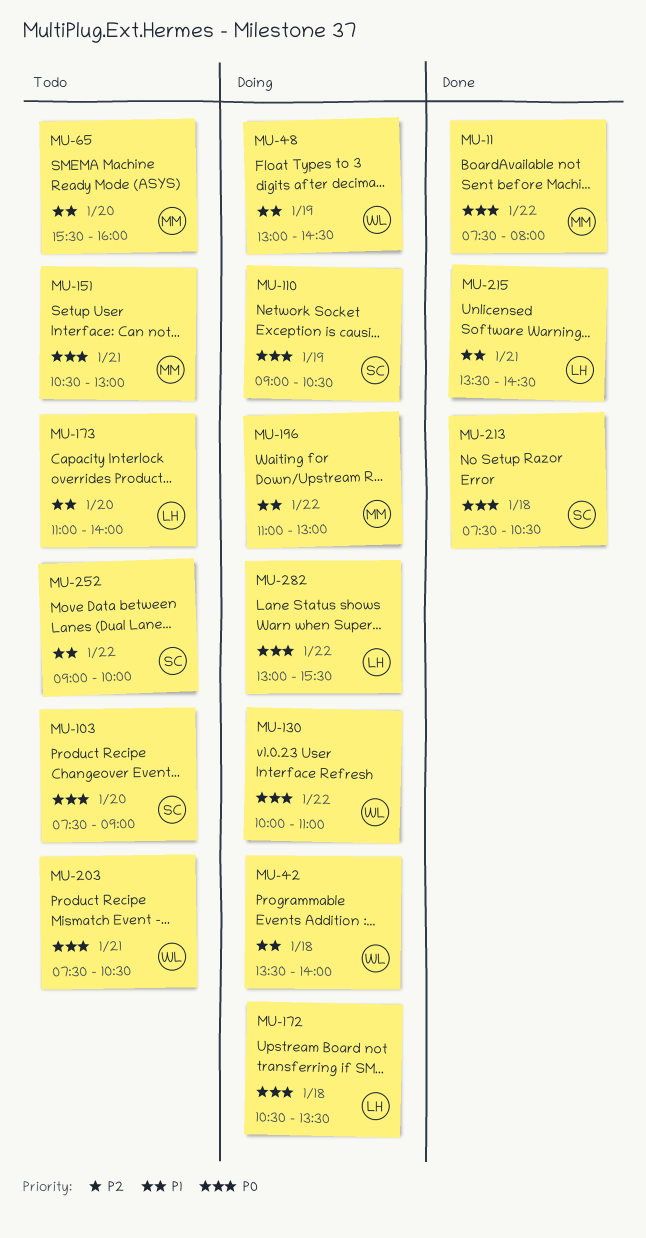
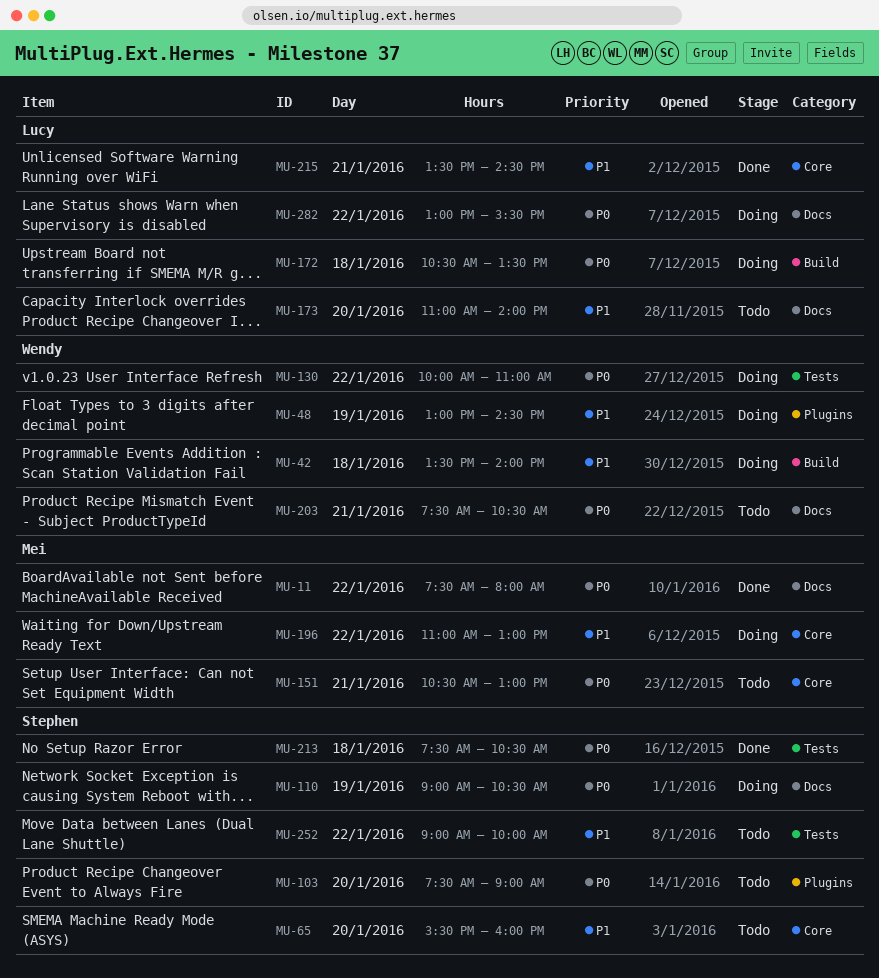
MU-65, owner: Mei -> Stephen

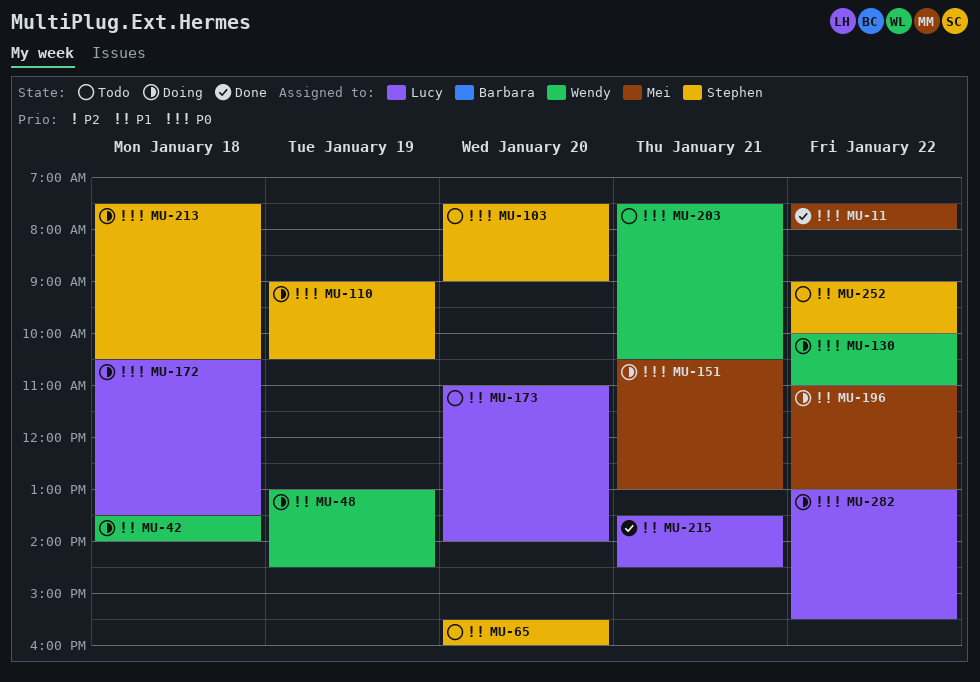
MU-151, status: Todo -> Doing
MU-213, status: Done -> Doing

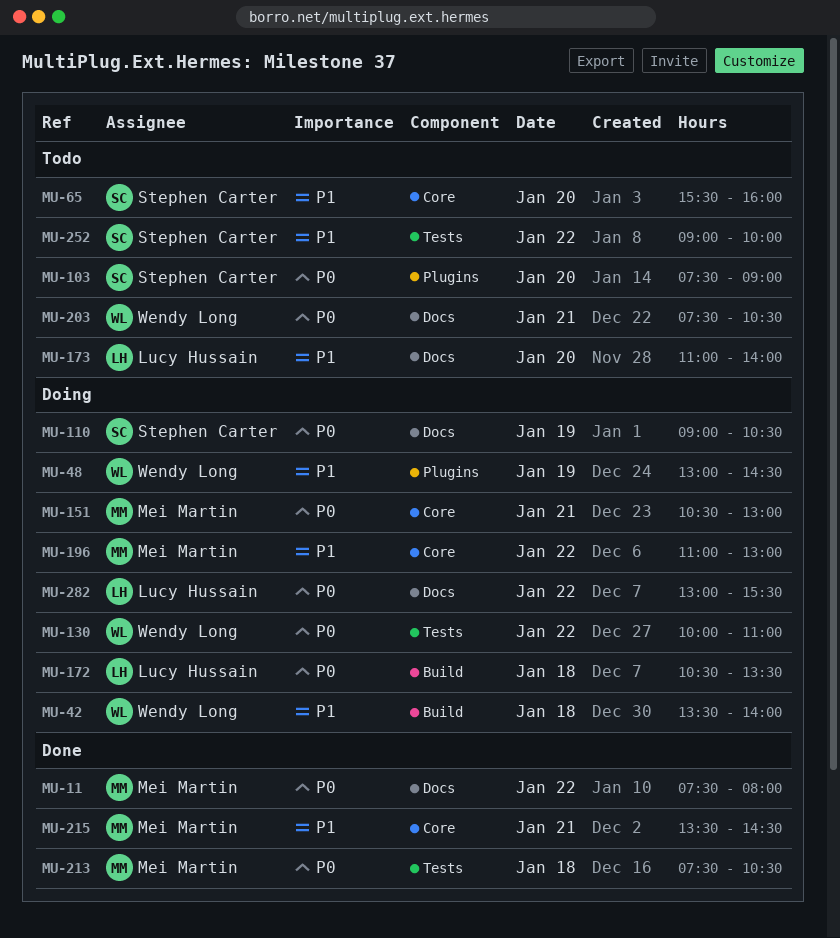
MU-213, status: Doing -> Done
MU-213, owner: Stephen Carter -> Mei Martin
MU-215, owner: Lucy Hussain -> Mei Martin

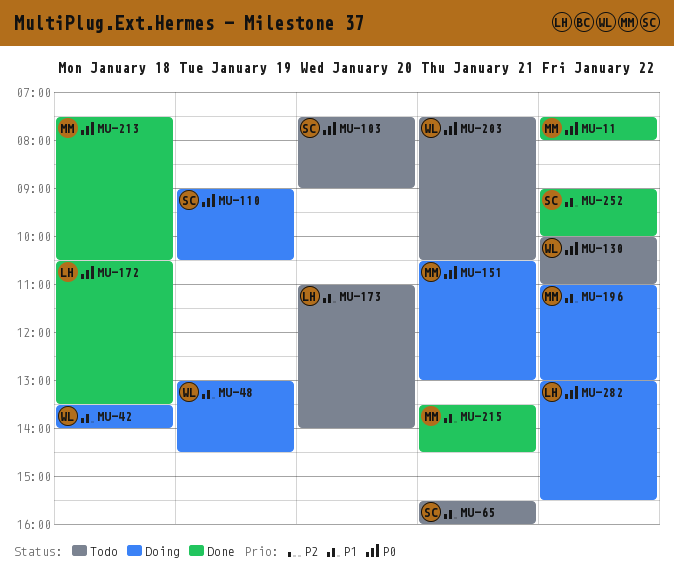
MU-65, day: Jan 20 -> Jan 21
MU-130, status: Doing -> Todo
MU-172, status: Doing -> Done
MU-252, status: Todo -> Done

